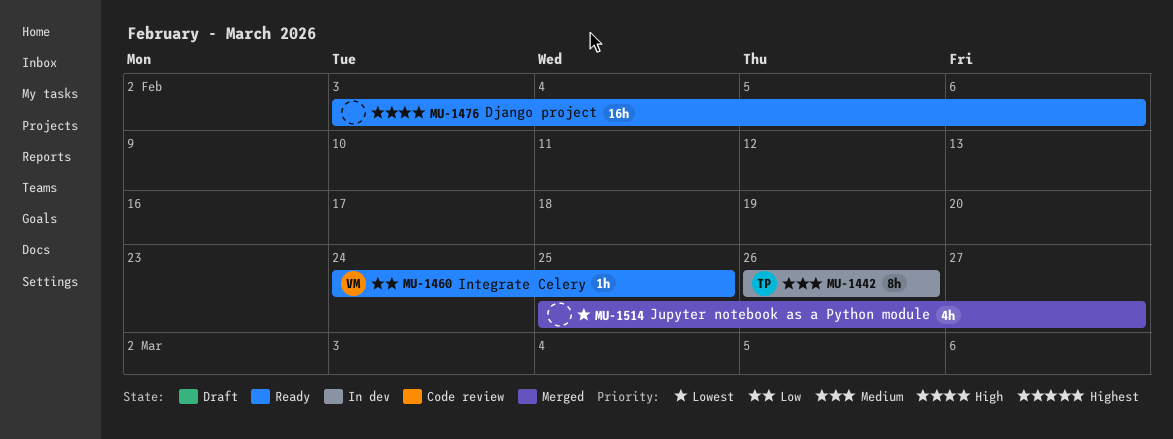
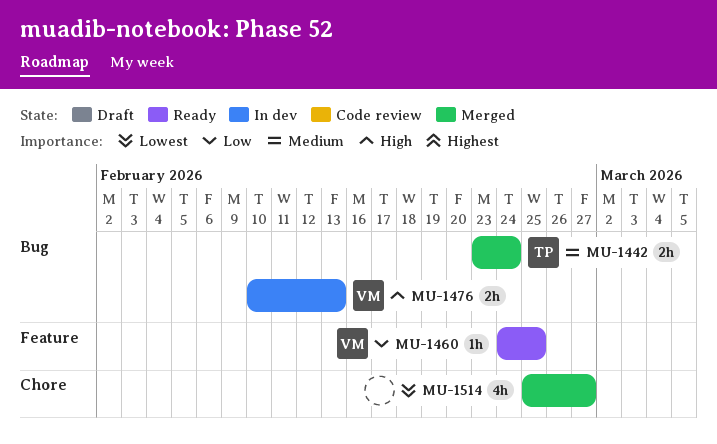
MU-1442, status: In dev -> Merged
MU-1442, estimate: 8h -> 2h
MU-1442, start: Feb 26 -> Feb 23
MU-1442, due: Feb 26 -> Feb 24
MU-1476, status: Ready -> In dev
MU-1476, owner: none -> VM
MU-1476, estimate: 16h -> 2h
MU-1476, start: Feb 3 -> Feb 10
MU-1476, due: Feb 6 -> Feb 13

